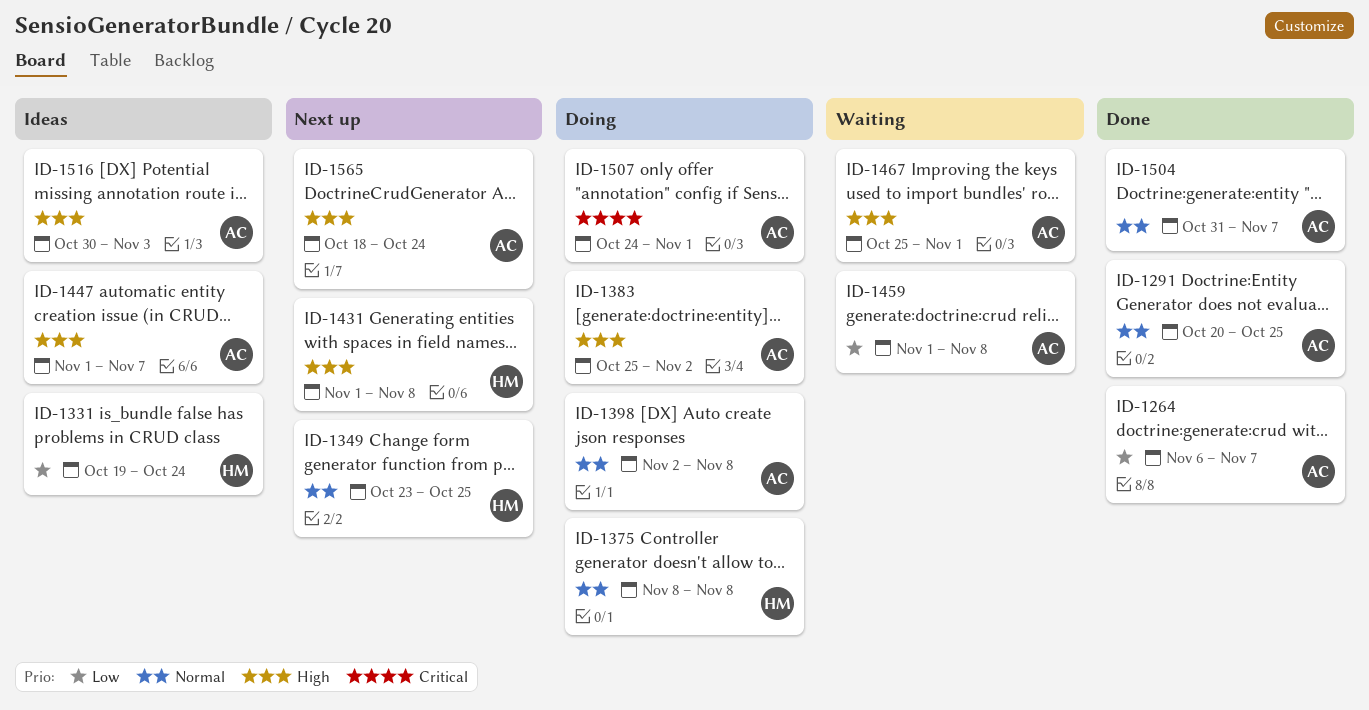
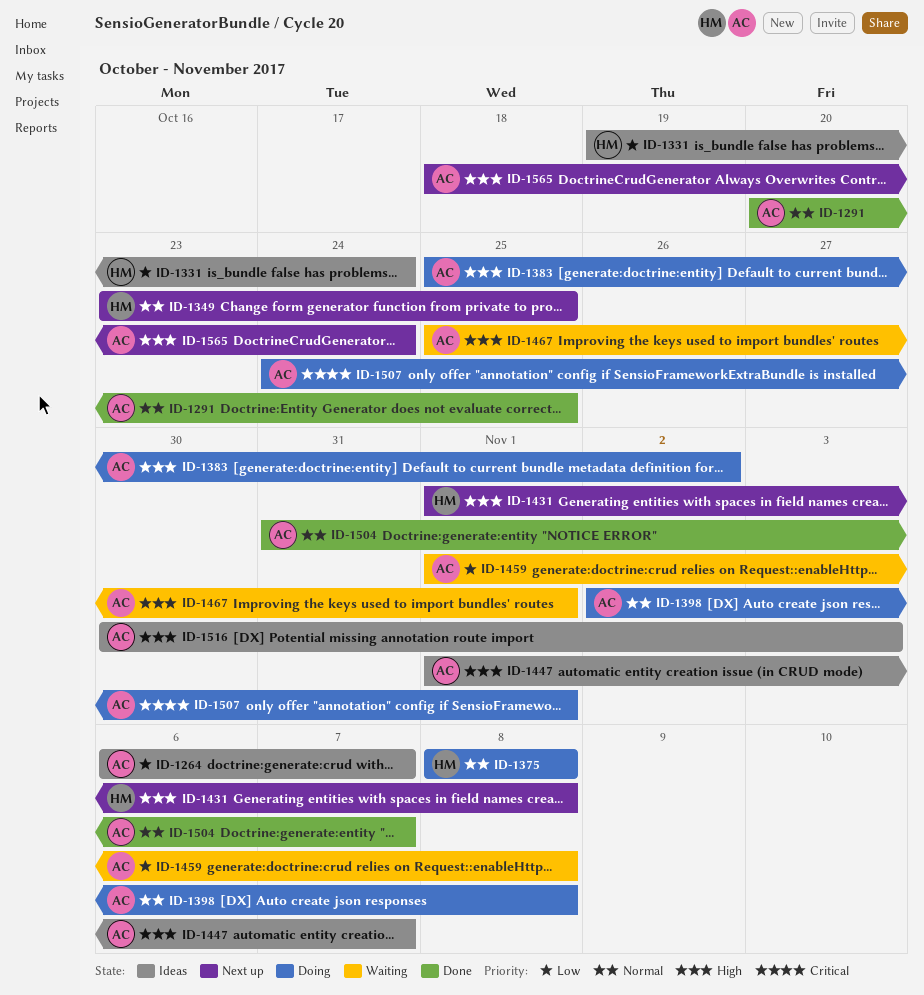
ID-1264, status: Done -> Ideas

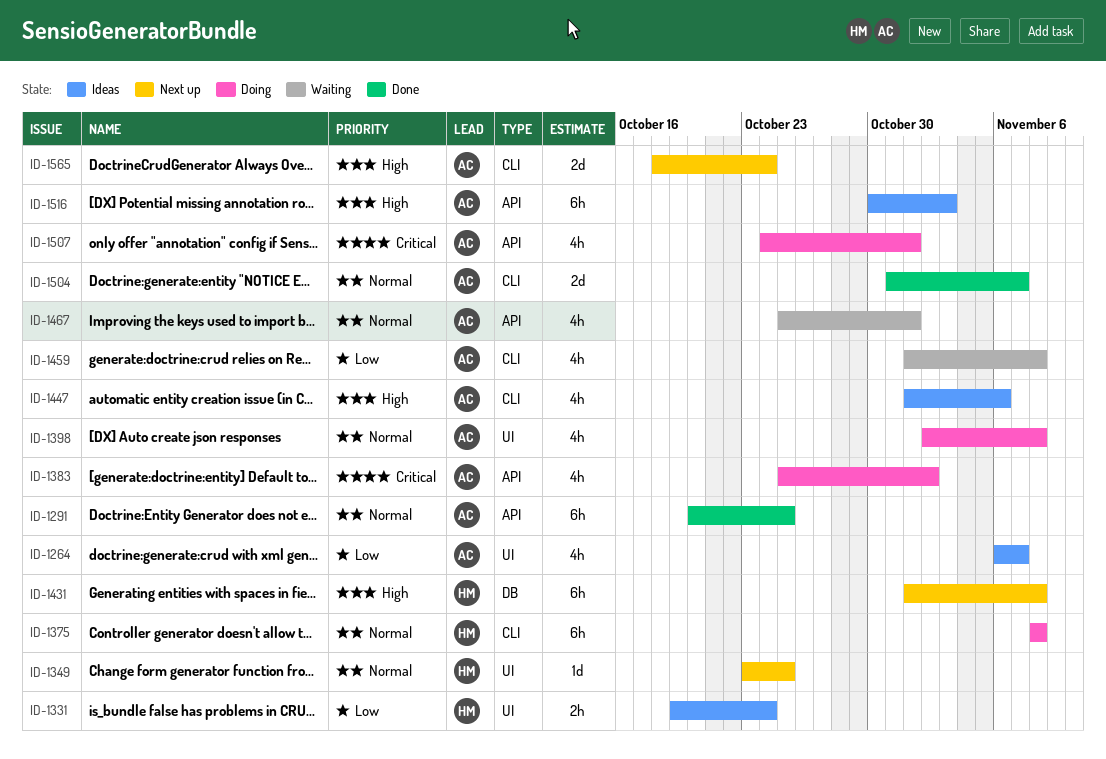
ID-1383, priority: High -> Critical
ID-1447, due: Nov 7 -> Nov 6
ID-1467, priority: High -> Normal

